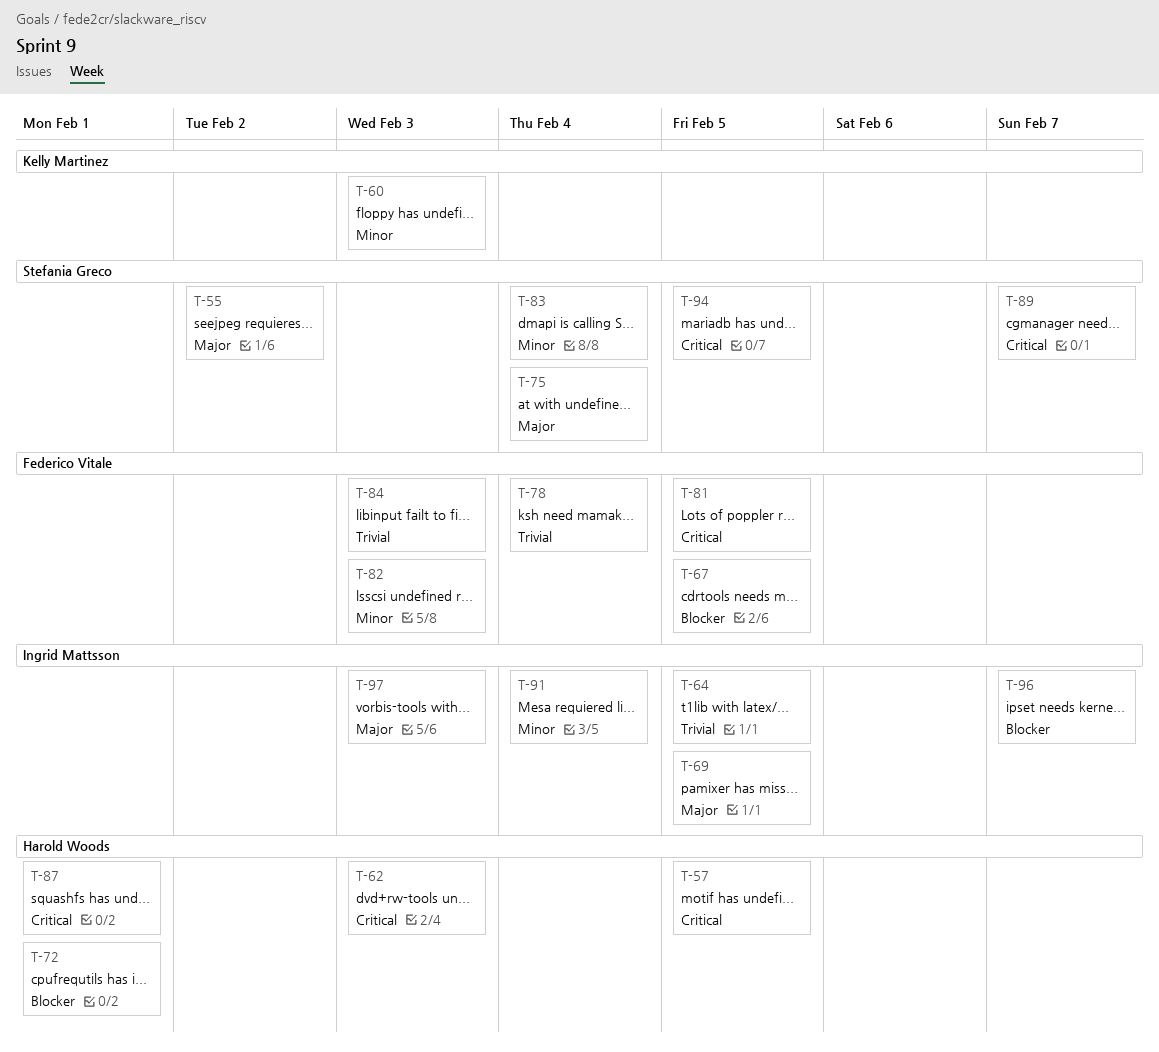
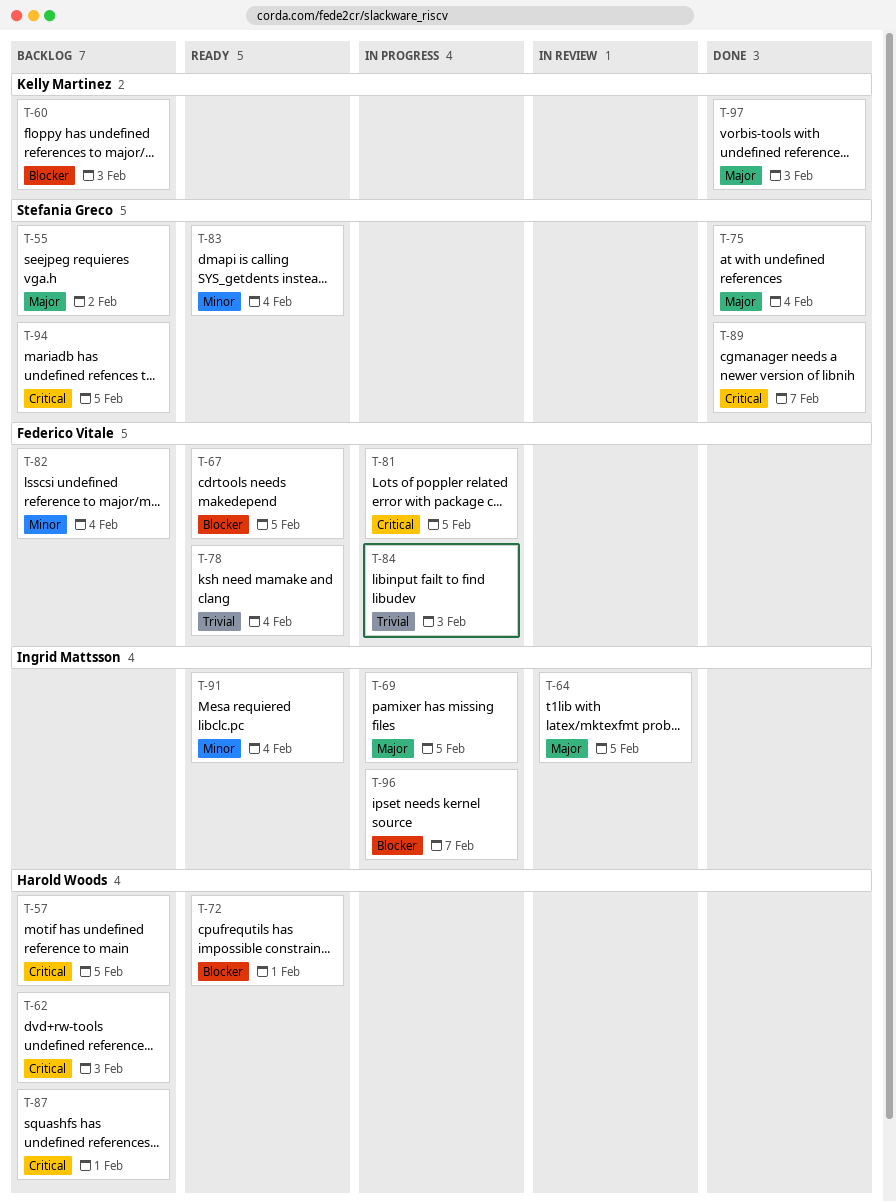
T-60, priority: Minor -> Blocker
T-64, priority: Trivial -> Major
T-82, due: Feb 3 -> Feb 4
T-97, owner: Ingrid Mattsson -> Kelly Martinez

